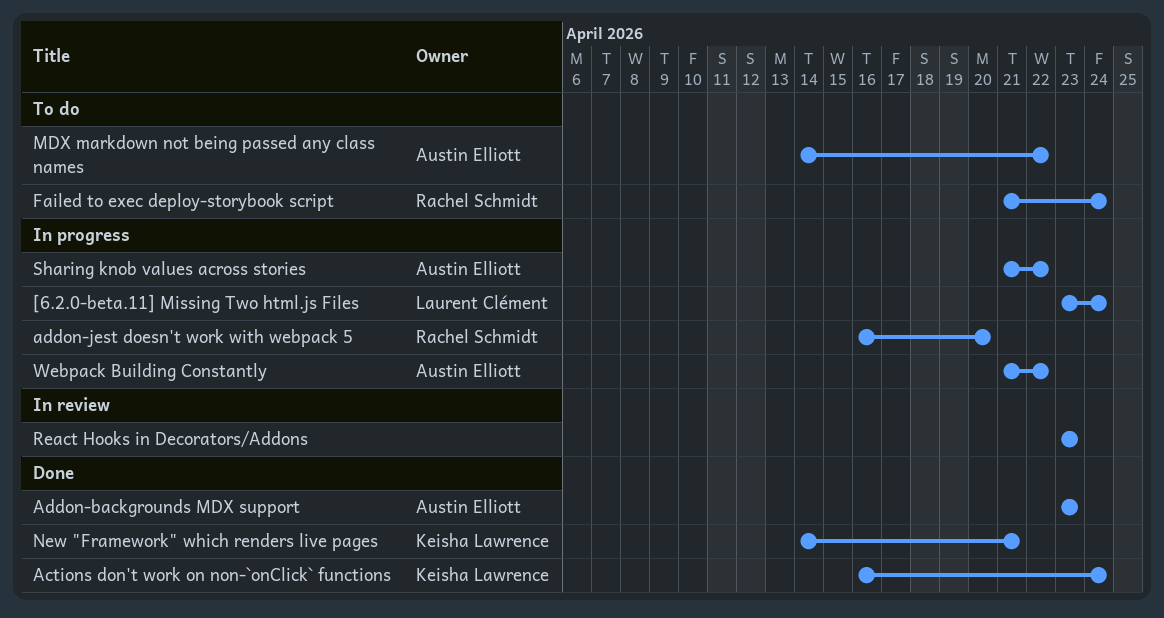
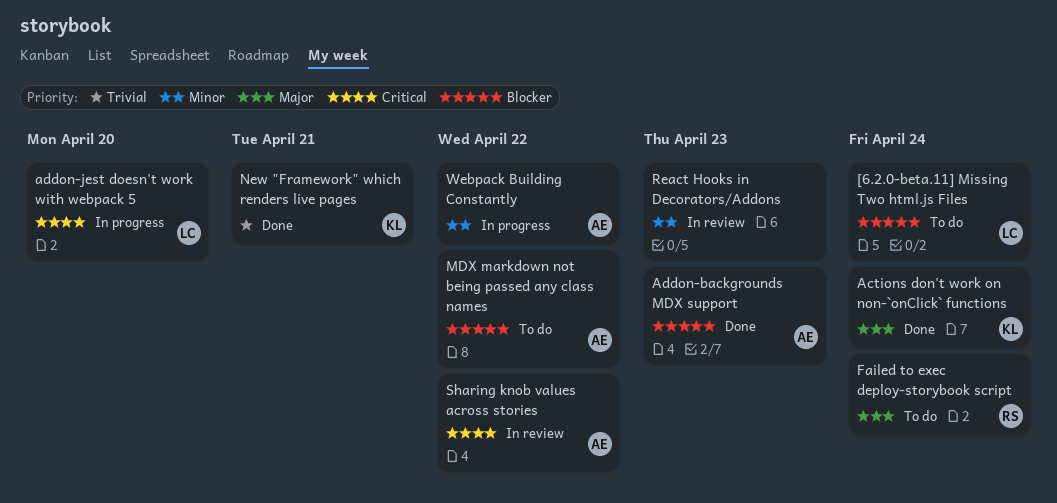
[6.2.0-beta.11] Missing Two html.js Files, status: In progress -> To do
addon-jest doesn't work with webpack 5, owner: Rachel Schmidt -> Laurent Clément
Sharing knob values across stories, status: In progress -> In review

